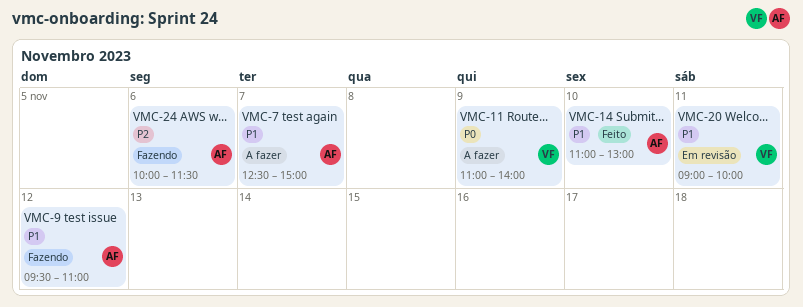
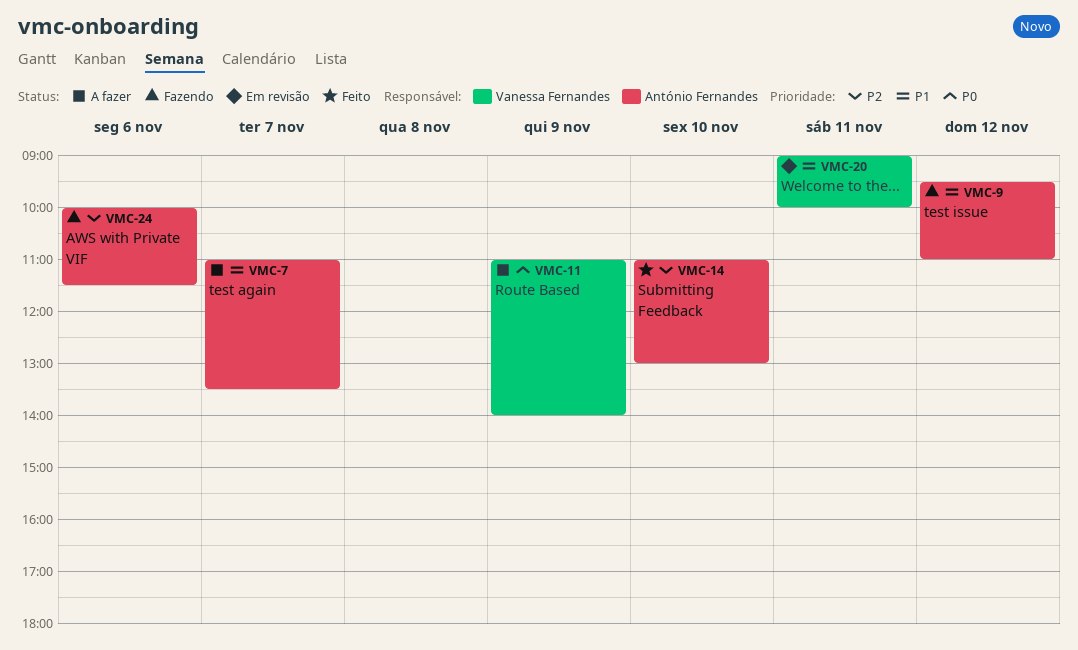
VMC-7, begins: 12:30 -> 11:00
VMC-7, ends: 15:00 -> 13:30
VMC-14, priority: P1 -> P2

